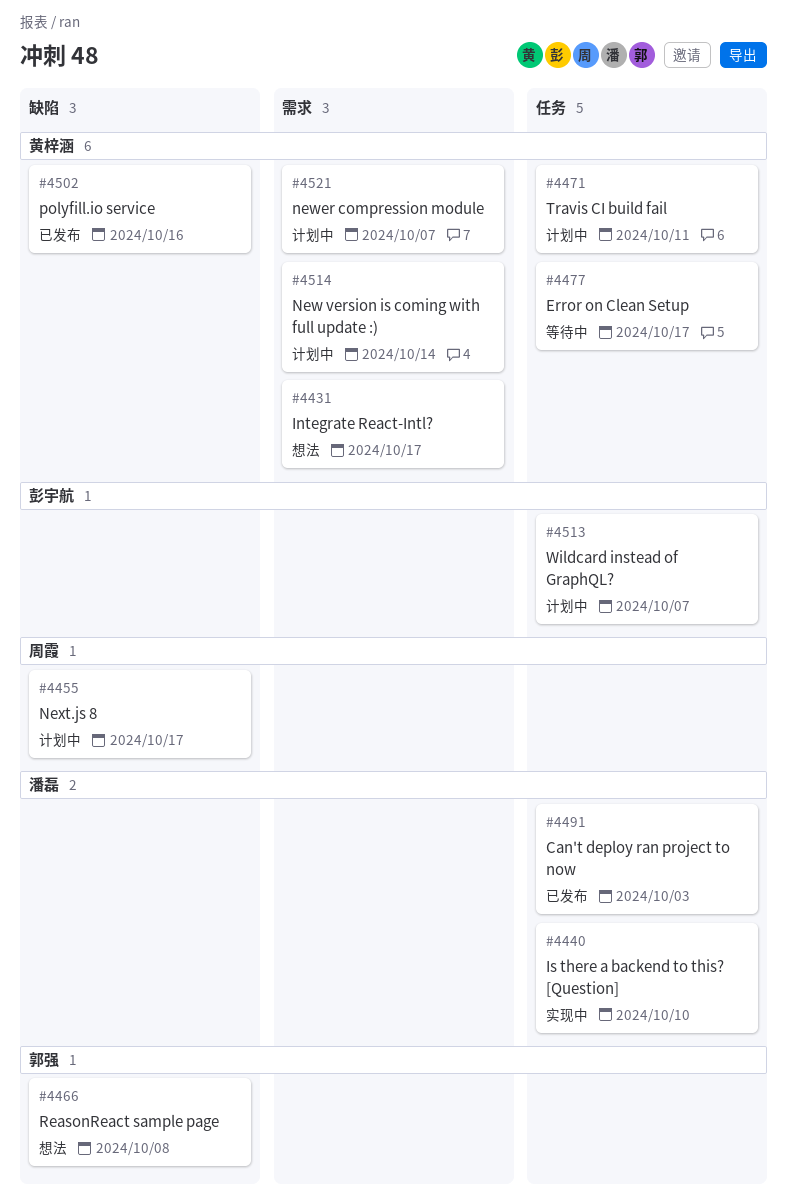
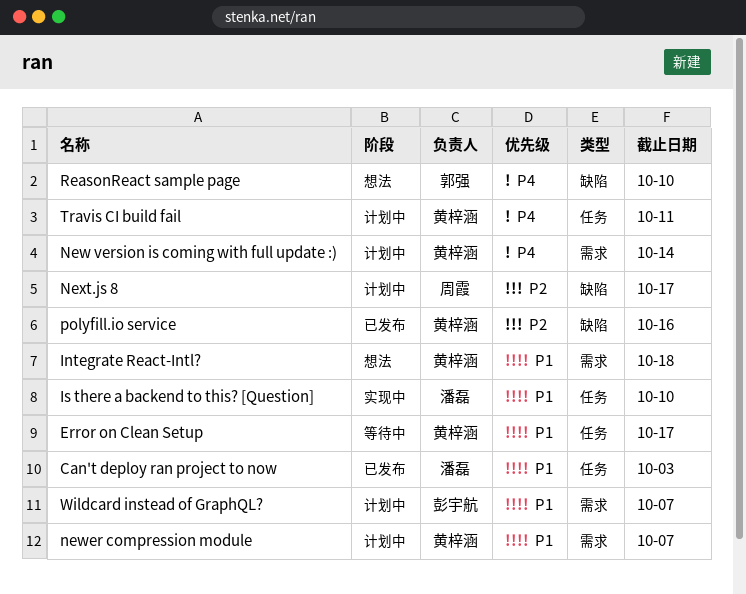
Integrate React-Intl?, due: Oct 17 -> Oct 18
ReasonReact sample page, due: Oct 8 -> Oct 10
Wildcard instead of GraphQL?, label: 任务 -> 需求

